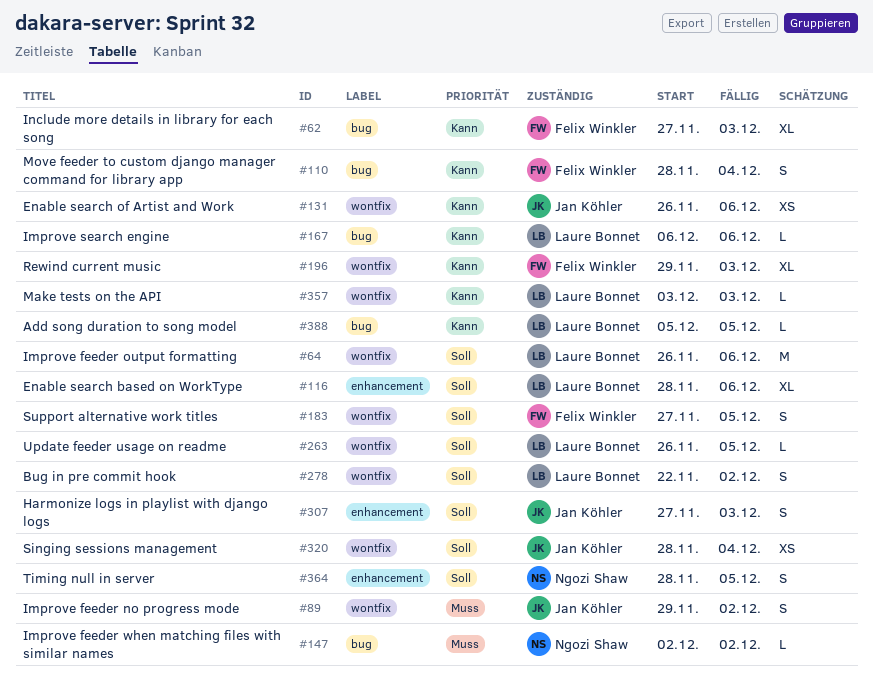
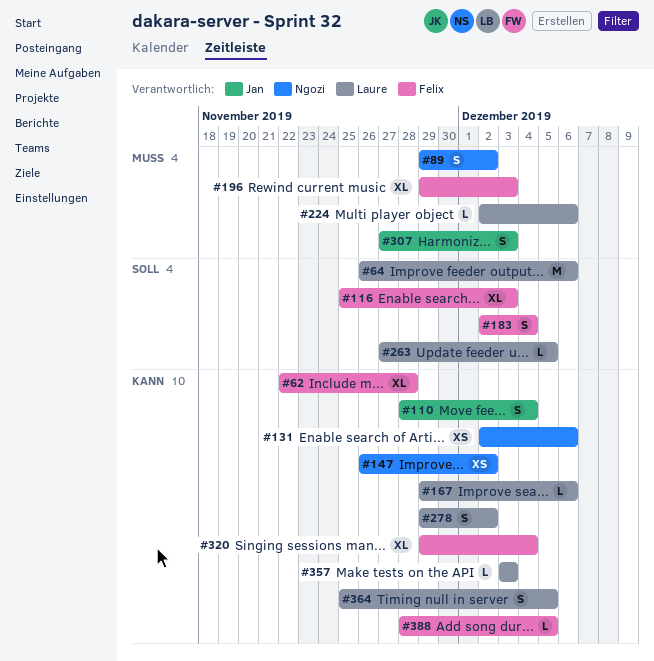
#62, start: Nov 27 -> Nov 22
#62, due: Dec 3 -> Nov 28
#89, owner: Jan Köhler -> Ngozi Shaw
#110, owner: Felix Winkler -> Jan Köhler
#116, owner: Laure Bonnet -> Felix Winkler
#116, start: Nov 28 -> Nov 25
#116, due: Dec 6 -> Dec 3
#131, owner: Jan Köhler -> Ngozi Shaw
#131, start: Nov 26 -> Dec 2
#147, priority: Muss -> Kann
#147, estimate: L -> XS
#147, start: Dec 2 -> Nov 26
#167, start: Dec 6 -> Nov 29
#183, start: Nov 27 -> Dec 2
#183, due: Dec 5 -> Dec 4
#196, priority: Kann -> Muss
#224: none -> present
#263, start: Nov 26 -> Nov 27
#278, priority: Soll -> Kann
#278, start: Nov 22 -> Nov 29
#307, priority: Soll -> Muss
#320, owner: Jan Köhler -> Felix Winkler
#320, priority: Soll -> Kann
#320, estimate: XS -> XL
#320, start: Nov 28 -> Nov 29
#364, owner: Ngozi Shaw -> Laure Bonnet
#364, priority: Soll -> Kann
#364, start: Nov 28 -> Nov 25
#388, owner: Laure Bonnet -> Felix Winkler
#388, start: Dec 5 -> Nov 28

